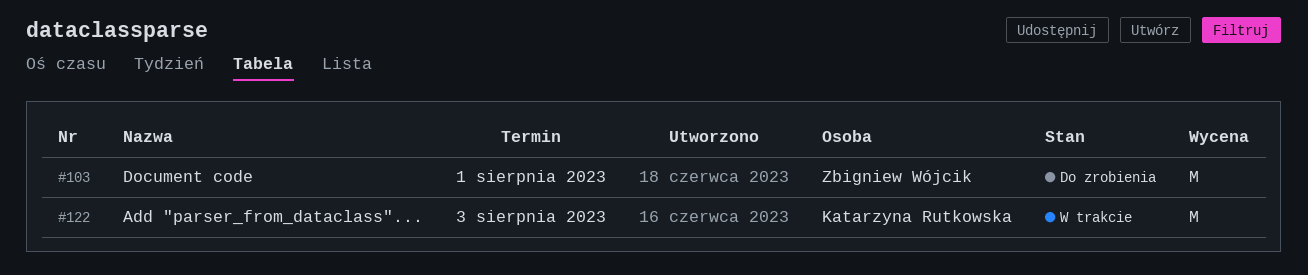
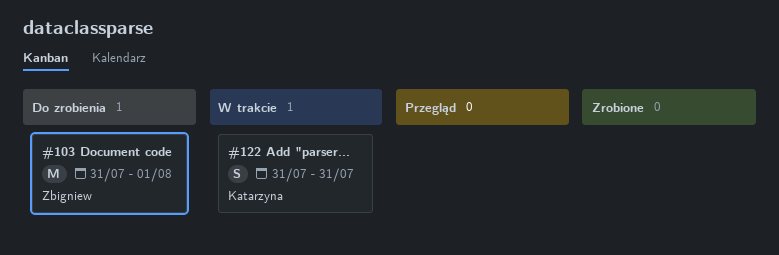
#122, estimate: M -> S
#122, due: Aug 3 -> Jul 31

